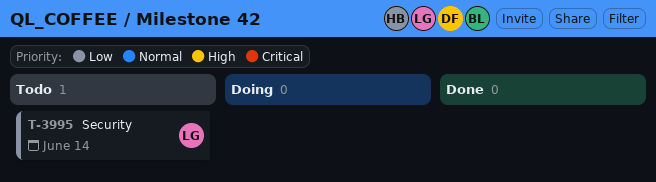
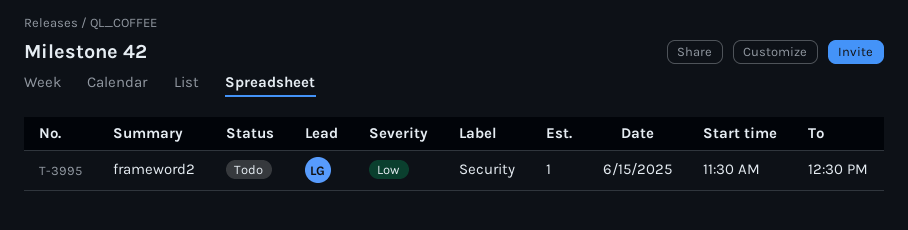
T-3995, day: Jun 14 -> Jun 15

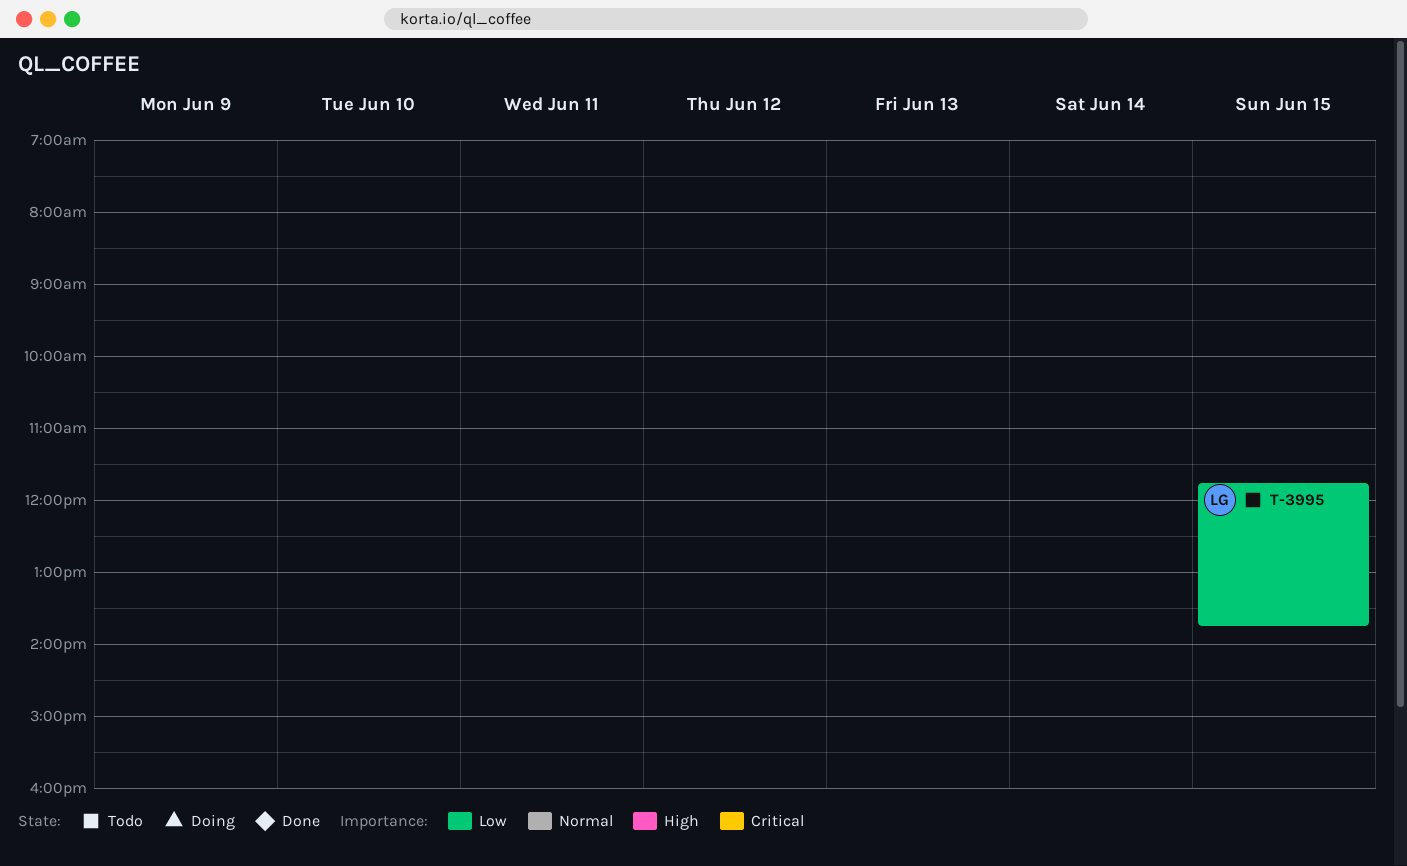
T-3995, begins: 11:30 -> 11:45
T-3995, ends: 12:30 -> 13:45

